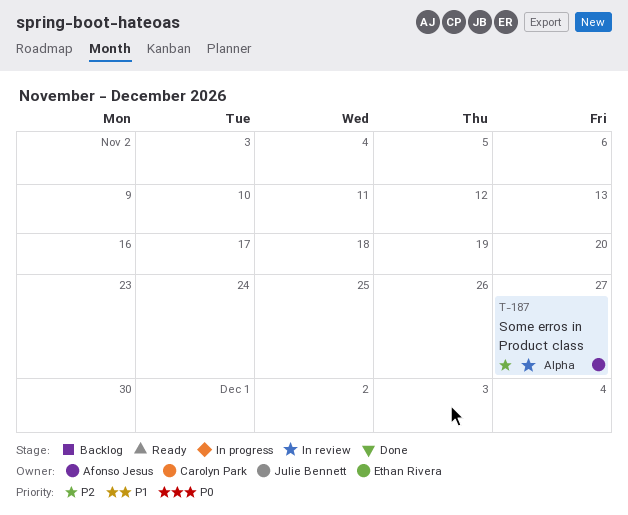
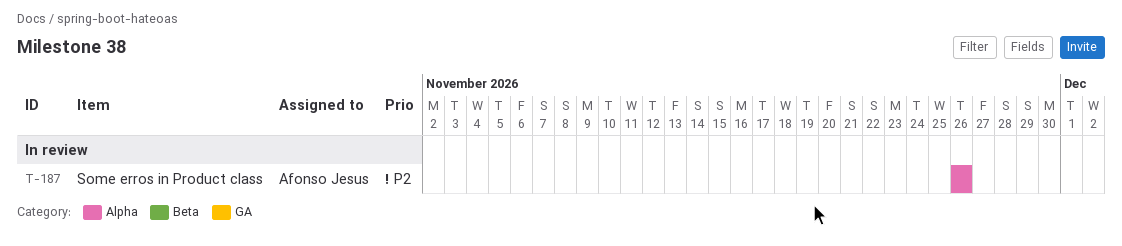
T-187, due: Nov 27 -> Nov 26

